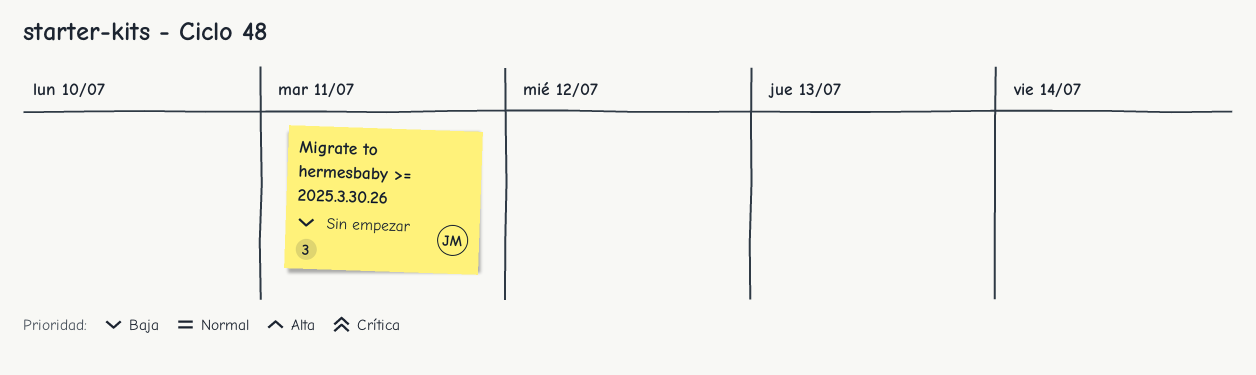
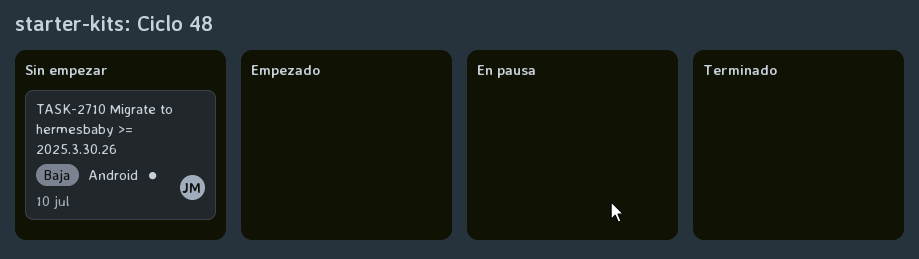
Migrate to hermesbaby >= 2025.3.30.26, estimate: 3 -> 1
Migrate to hermesbaby >= 2025.3.30.26, due: Jul 11 -> Jul 10

